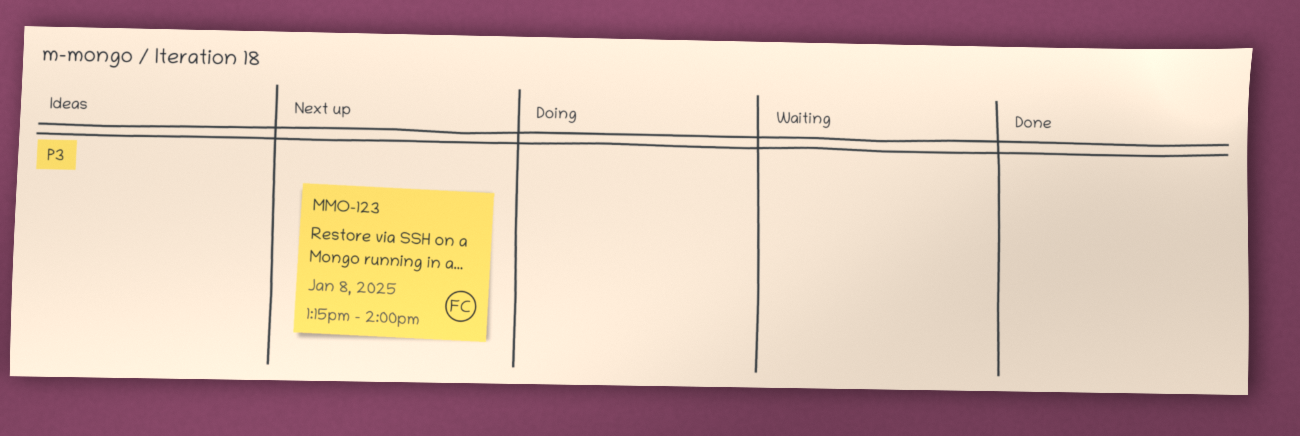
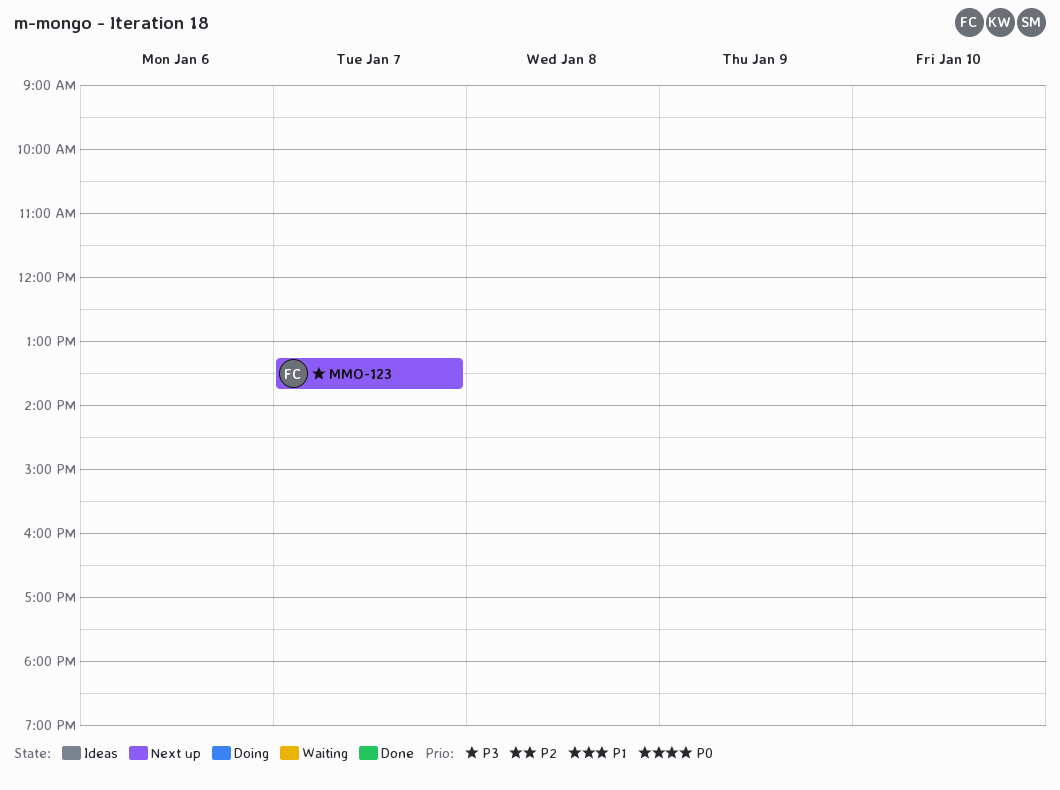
MMO-123, day: Jan 8 -> Jan 7
MMO-123, ends: 14:00 -> 13:45

